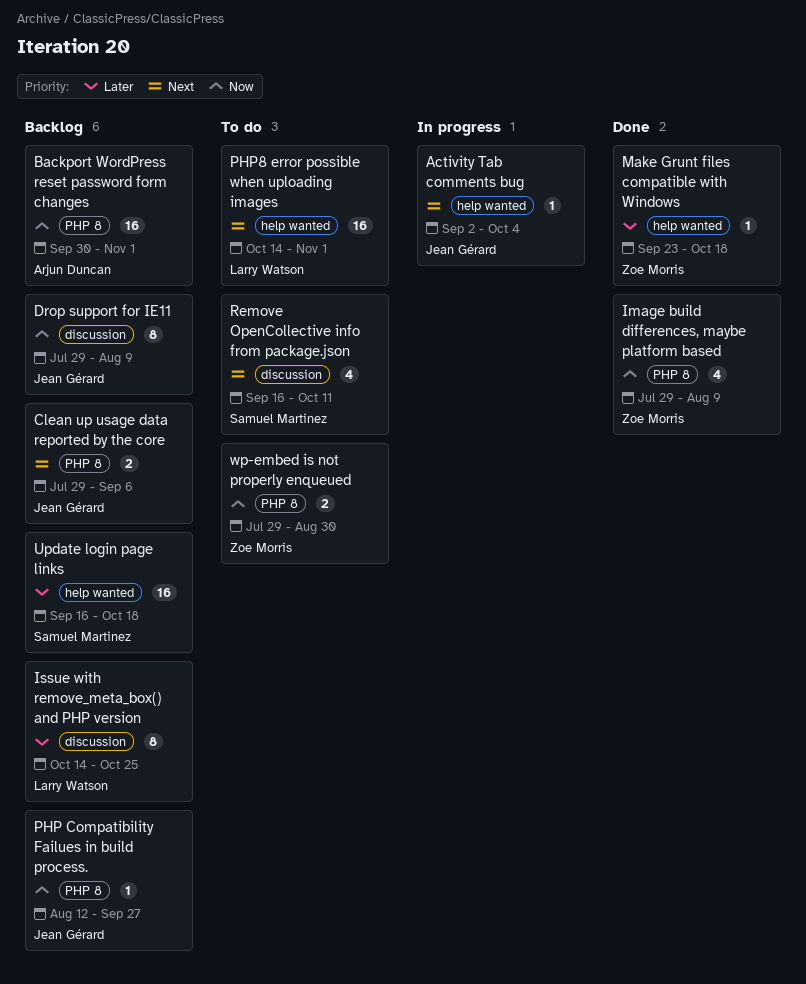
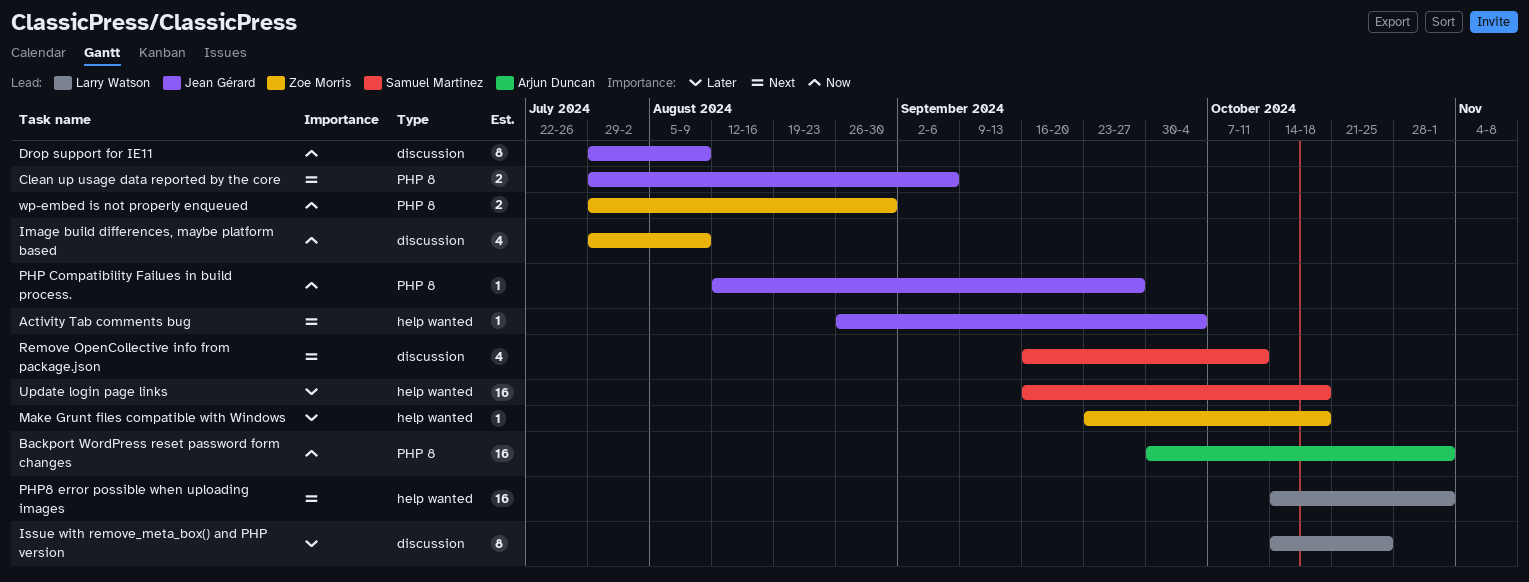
Activity Tab comments bug, start: Sep 2 -> Aug 26
Image build differences, maybe platform based, label: PHP 8 -> discussion

